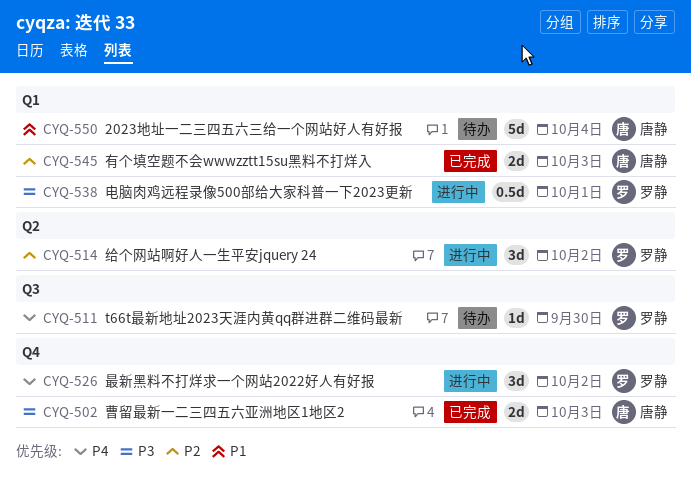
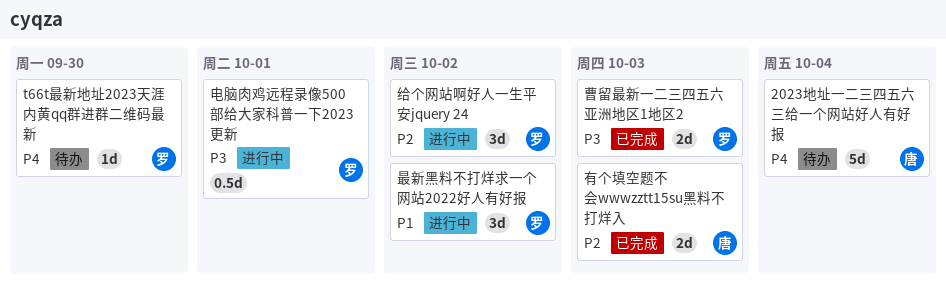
2023地址一二三四五六三给一个网站好人有好报, priority: P1 -> P4
曹留最新一二三四五六亚洲地区1地区2, owner: 唐静 -> 罗静
最新黑料不打烊求一个网站2022好人有好报, priority: P4 -> P1

